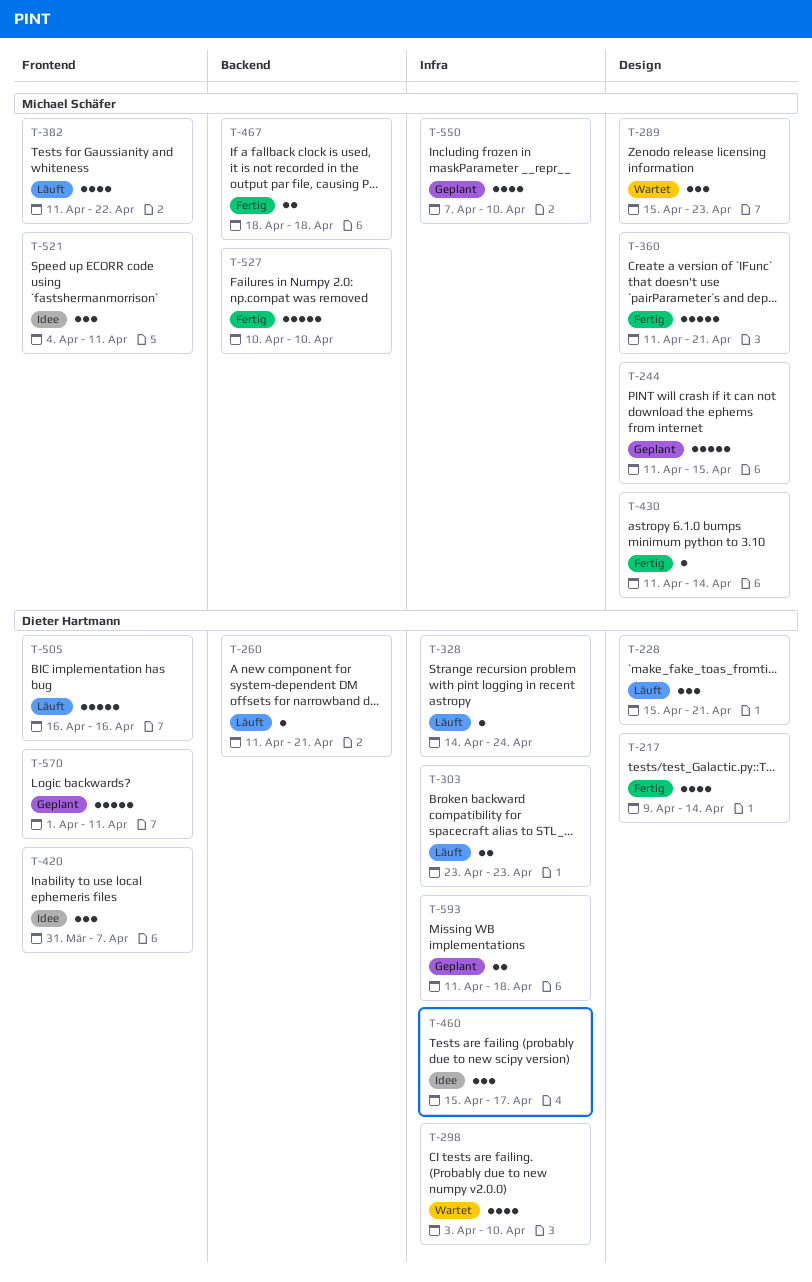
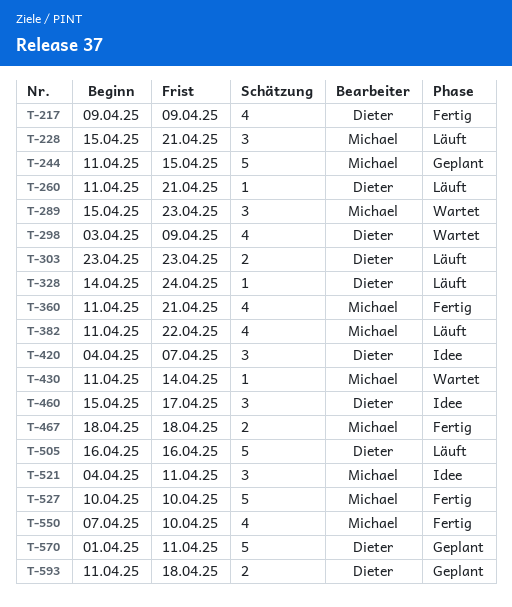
T-217, due: Apr 14 -> Apr 9
T-228, owner: Dieter Hartmann -> Michael Schäfer
T-298, due: Apr 10 -> Apr 9
T-360, estimate: 5 -> 4
T-420, start: Mar 31 -> Apr 4
T-430, status: Fertig -> Wartet
T-550, status: Geplant -> Fertig

